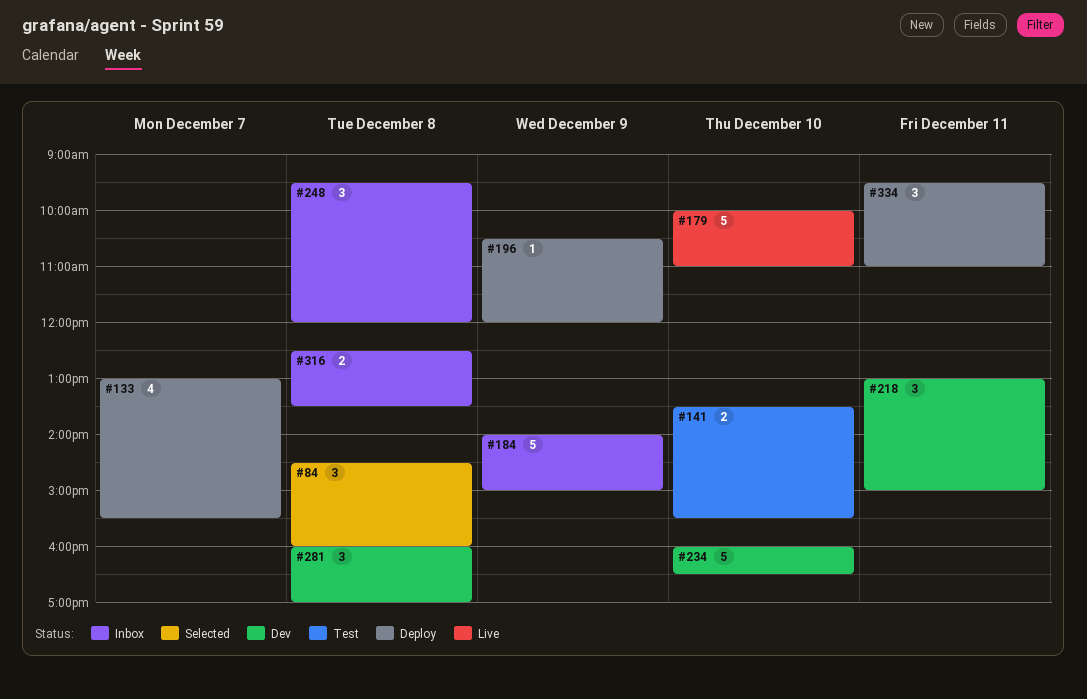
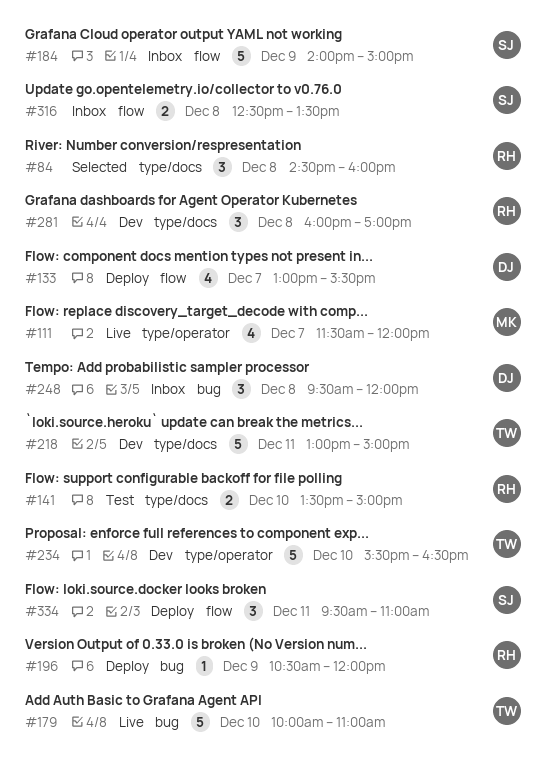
#111: none -> present
#141, ends: 15:30 -> 15:00
#218, estimate: 3 -> 5
#234, begins: 16:00 -> 15:30

